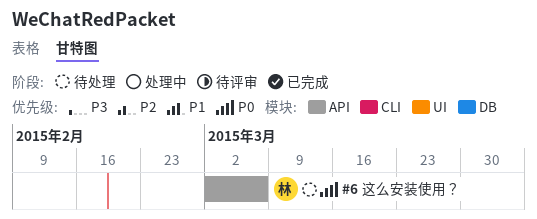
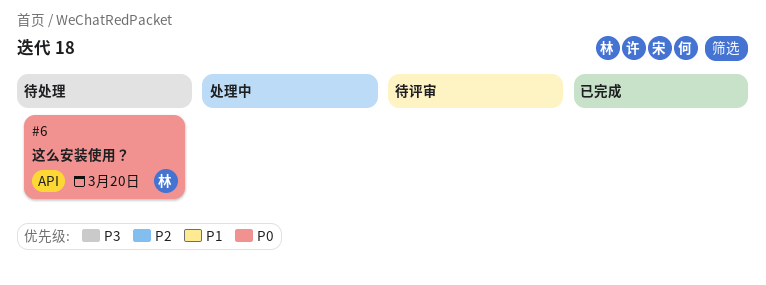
#6, due: Mar 6 -> Mar 20

